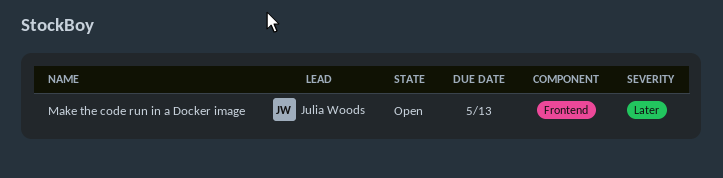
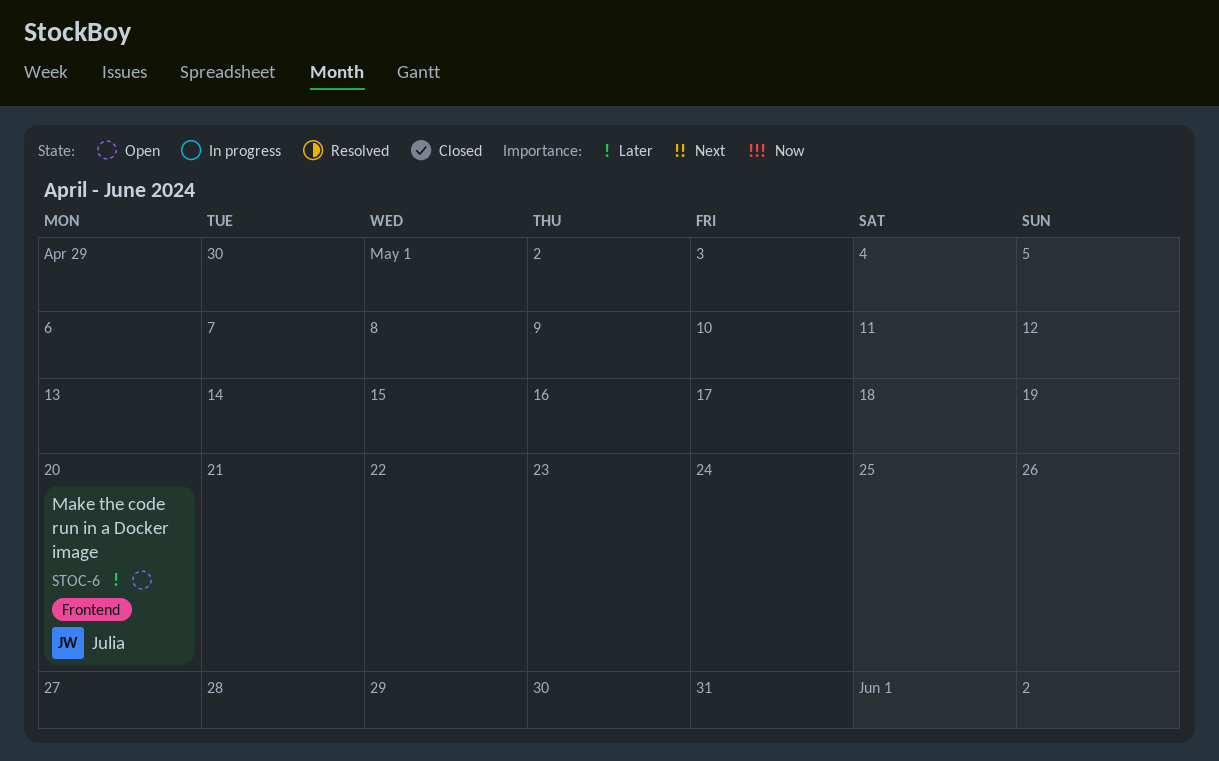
Make the code run in a Docker image, due: May 13 -> May 20

